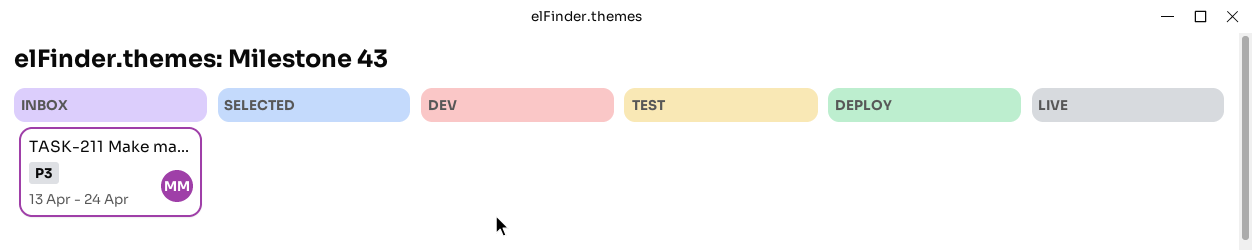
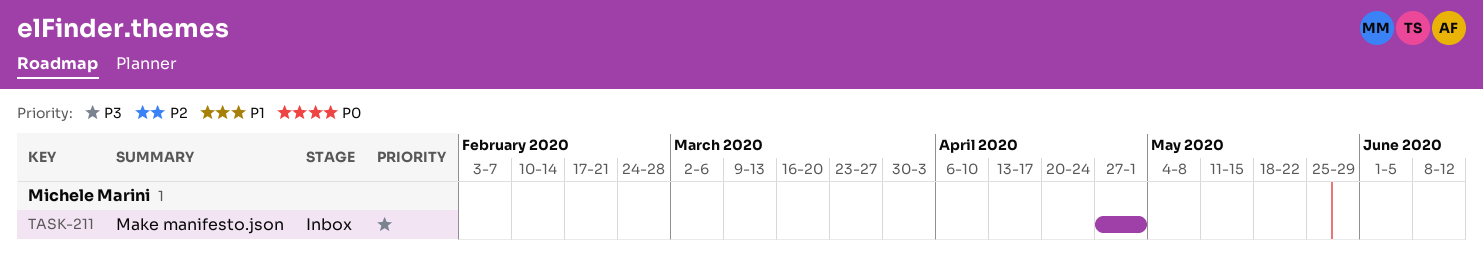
TASK-211, start: Apr 13 -> Apr 27
TASK-211, due: Apr 24 -> May 1

